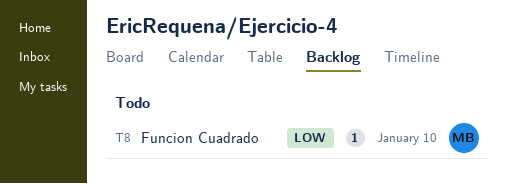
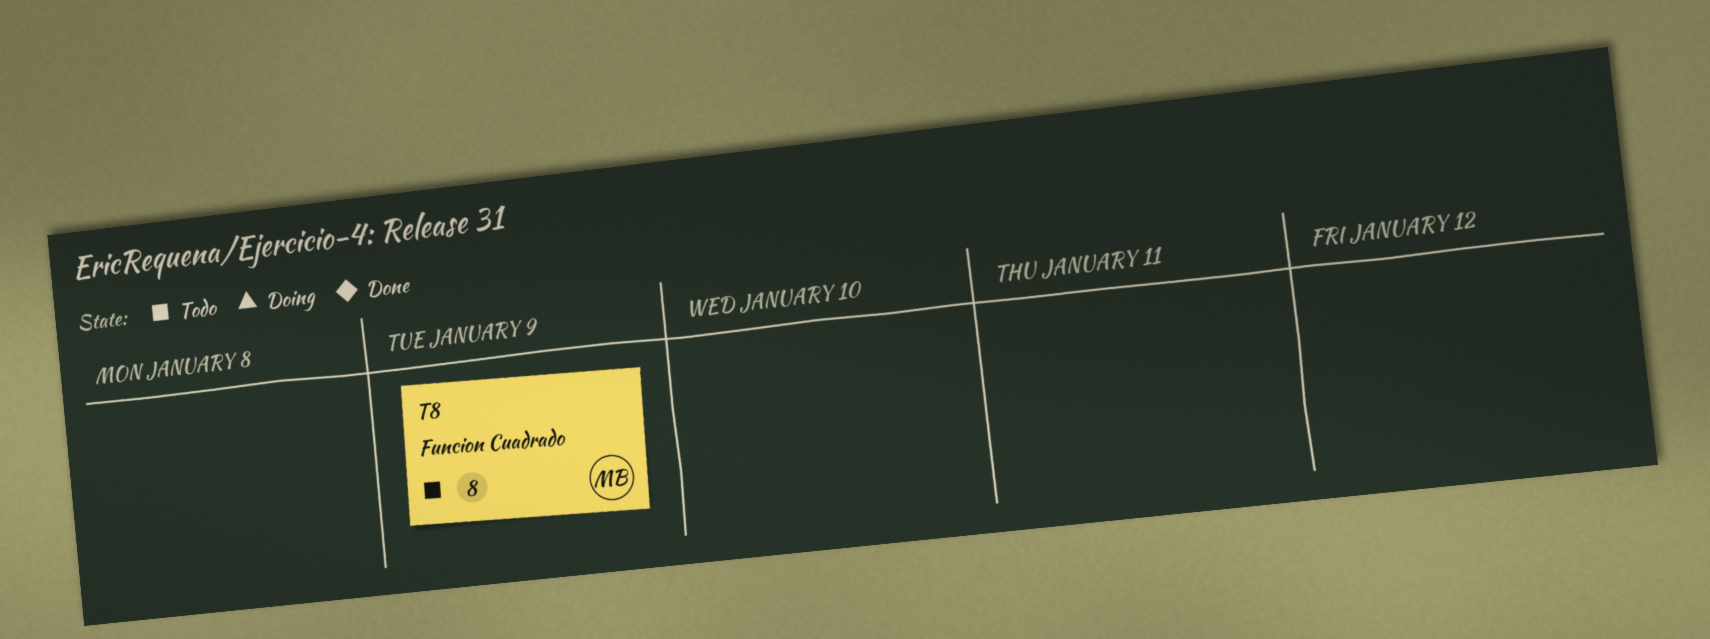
T8, estimate: 1 -> 8
T8, due: Jan 10 -> Jan 9

